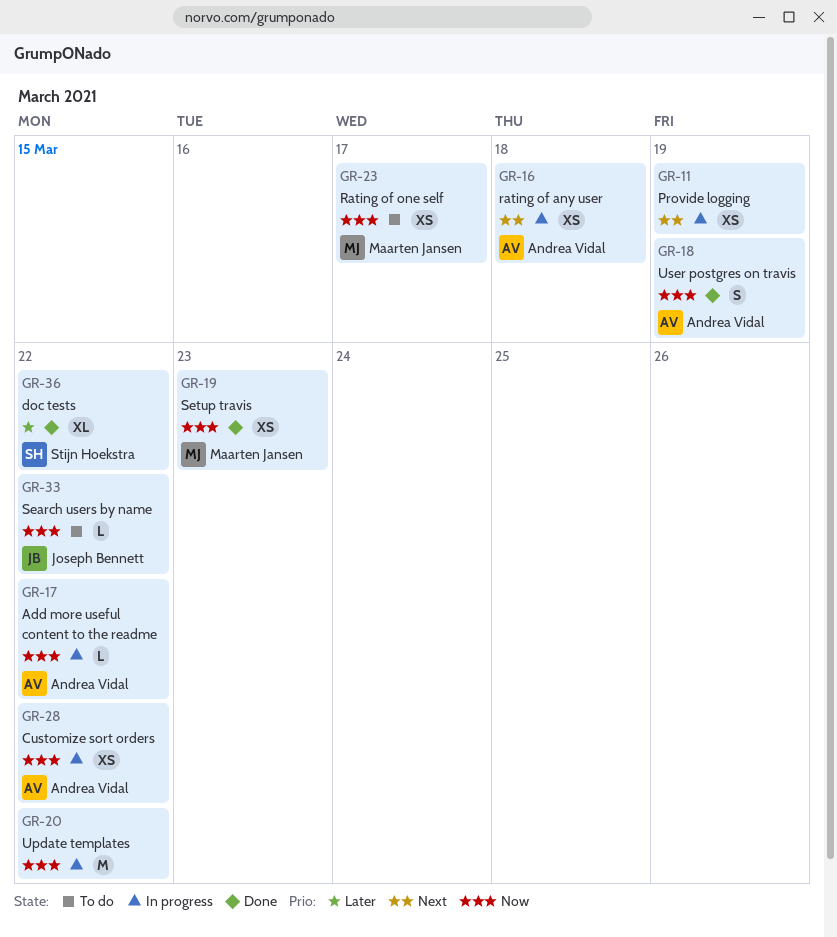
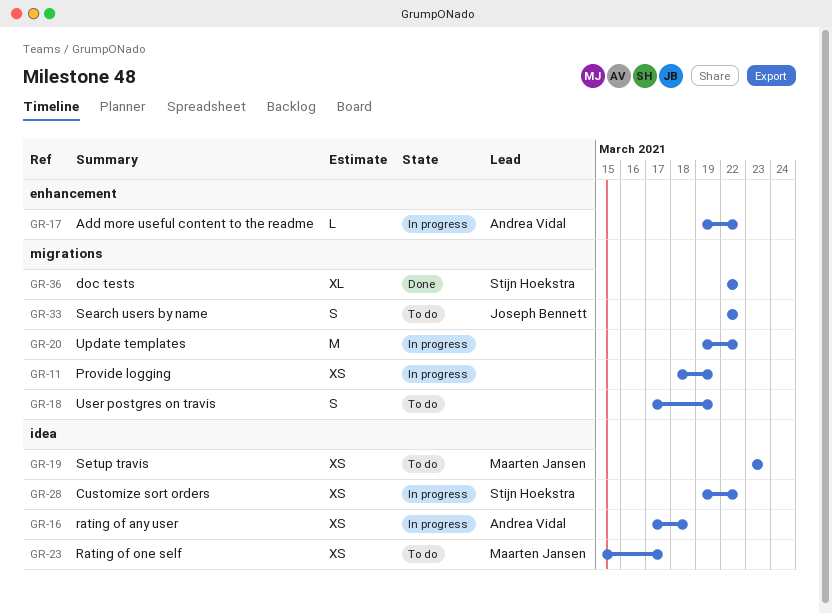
GR-18, status: Done -> To do
GR-18, owner: Andrea Vidal -> none
GR-19, status: Done -> To do
GR-28, owner: Andrea Vidal -> Stijn Hoekstra
GR-33, estimate: L -> S

